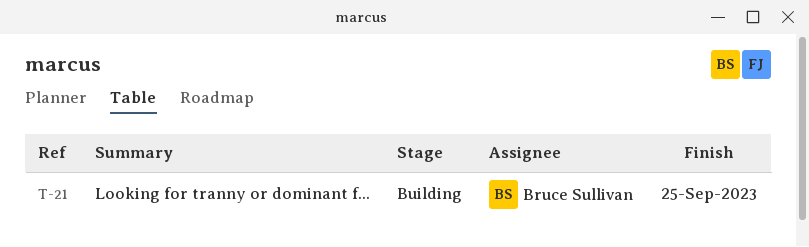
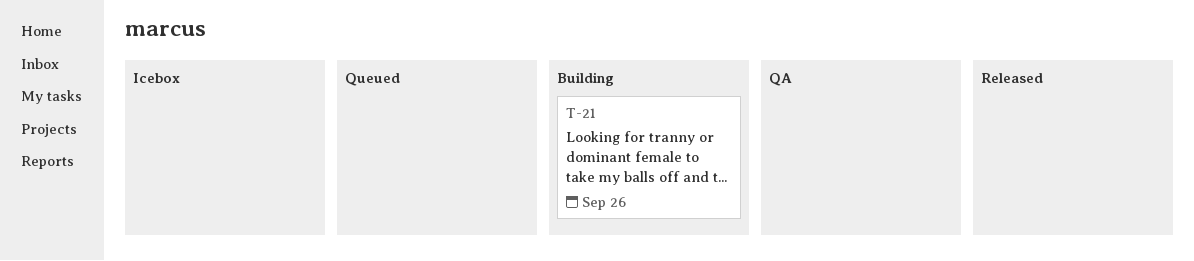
T-21, due: Sep 25 -> Sep 26

